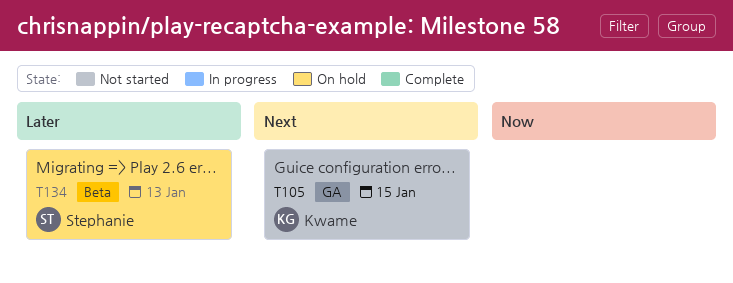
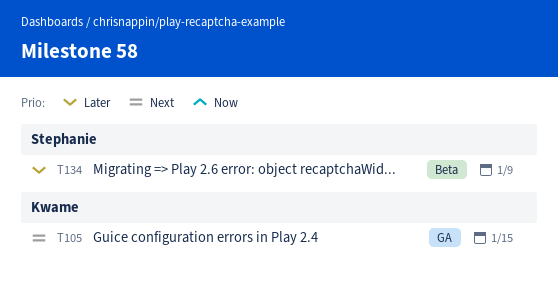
T134, due: Jan 13 -> Jan 9

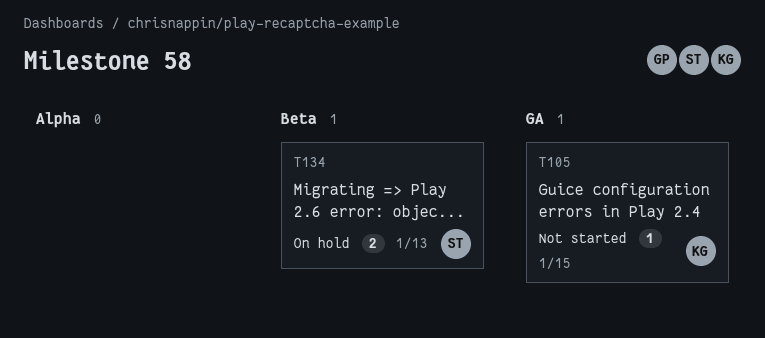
T134, due: Jan 9 -> Jan 13

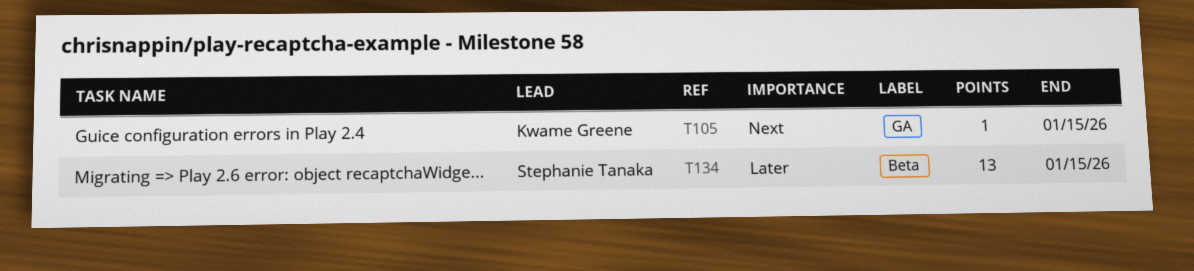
T134, estimate: 2 -> 13
T134, due: Jan 13 -> Jan 15

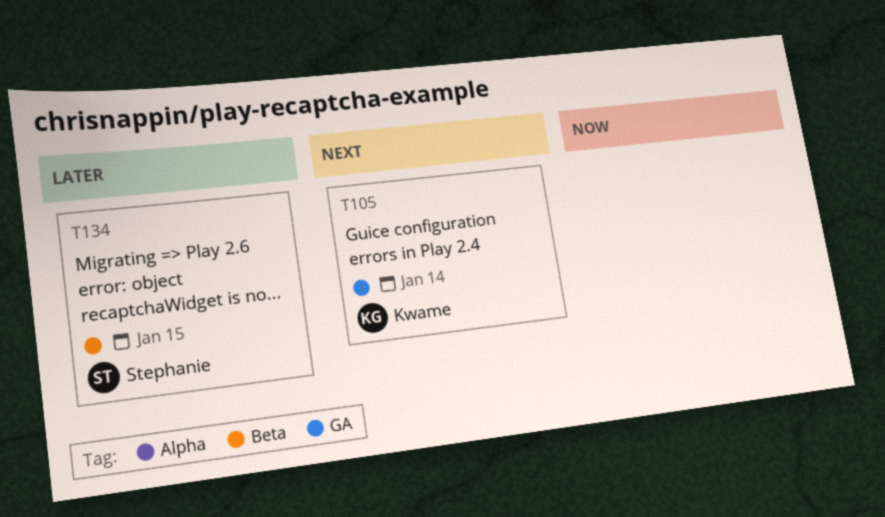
T105, due: Jan 15 -> Jan 14

